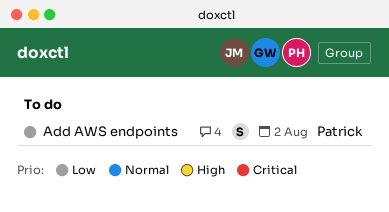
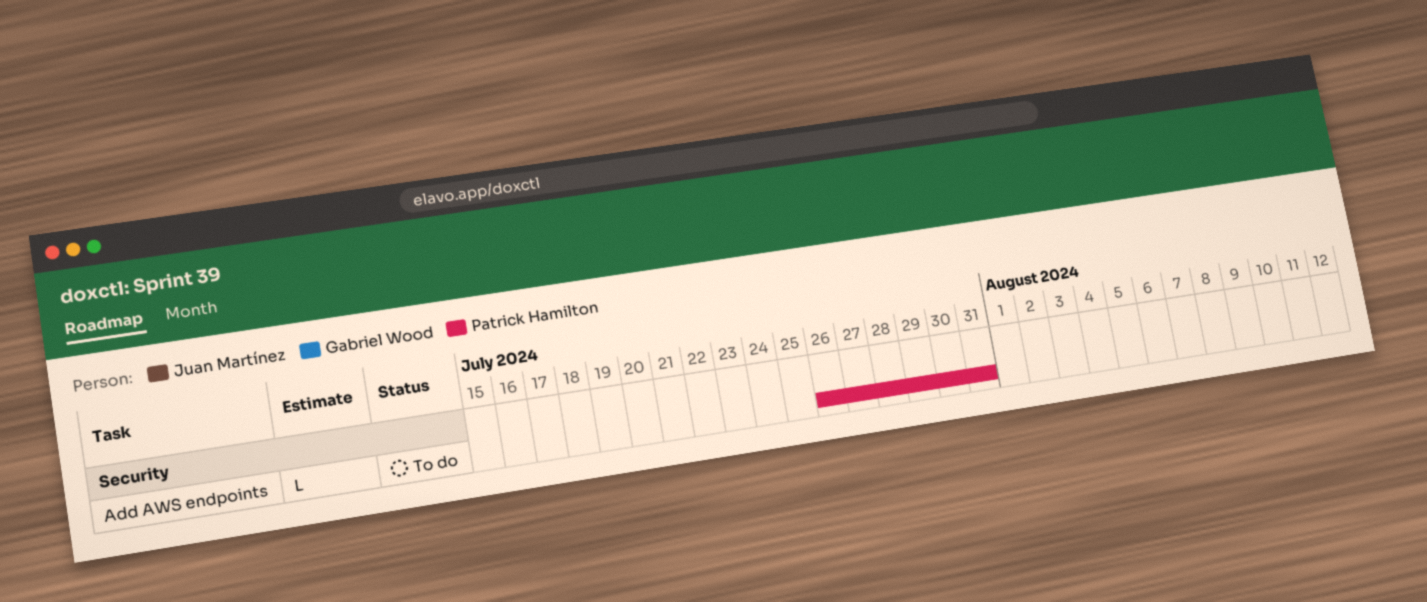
Add AWS endpoints, estimate: S -> L
Add AWS endpoints, due: Aug 2 -> Jul 31

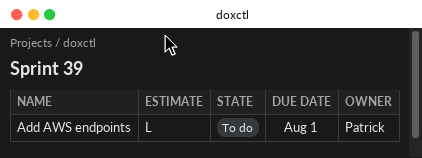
Add AWS endpoints, due: Jul 31 -> Aug 1

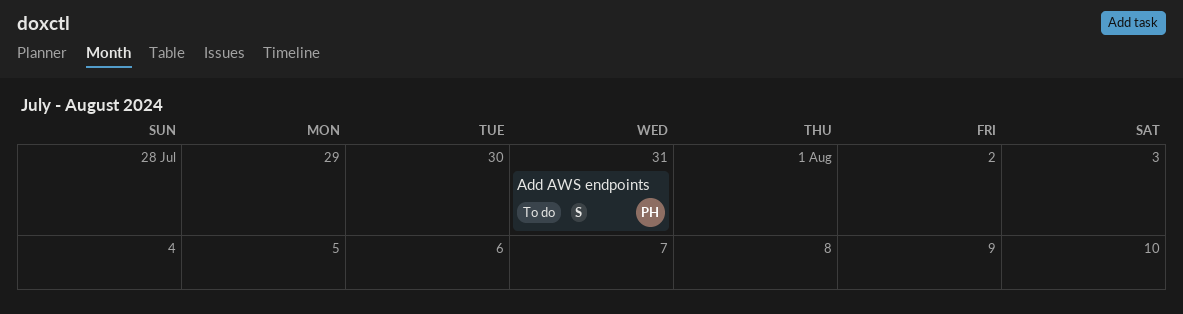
Add AWS endpoints, estimate: L -> S
Add AWS endpoints, due: Aug 1 -> Jul 31

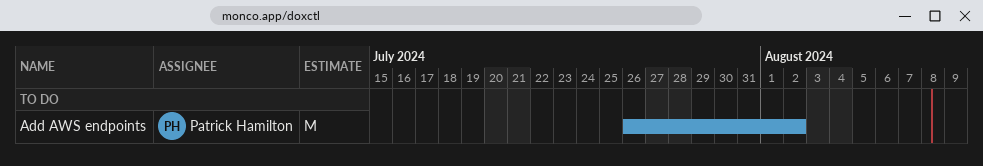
Add AWS endpoints, estimate: S -> M
Add AWS endpoints, due: Jul 31 -> Aug 2

